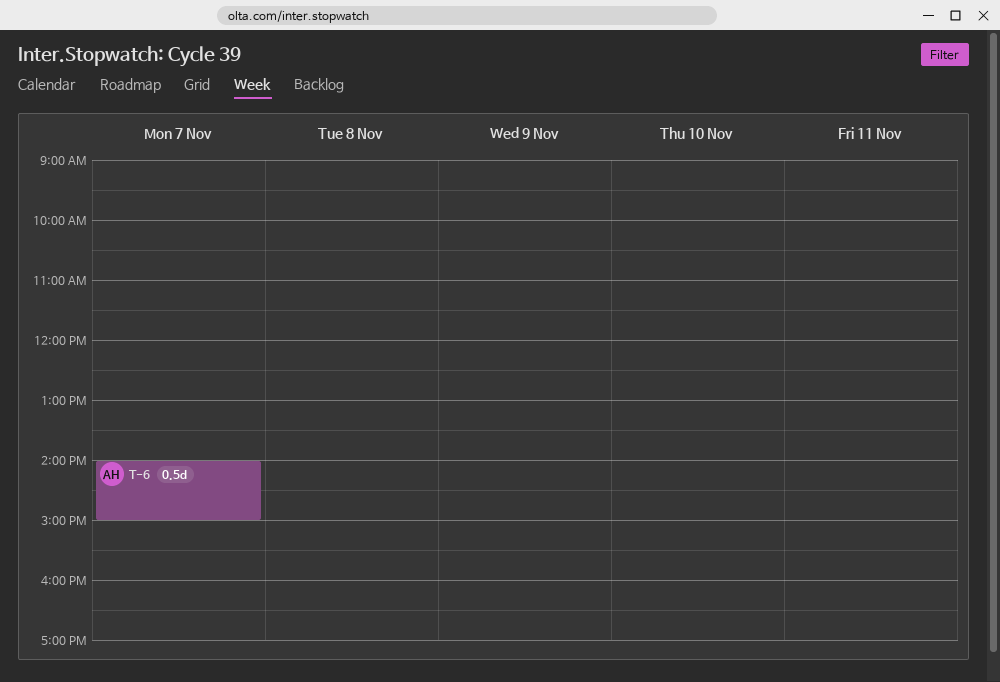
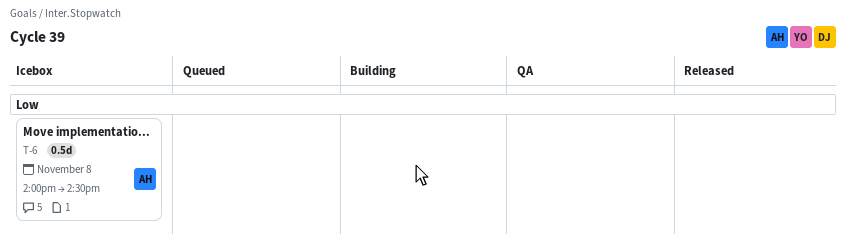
T-6, day: Nov 7 -> Nov 8
T-6, ends: 15:00 -> 14:30

